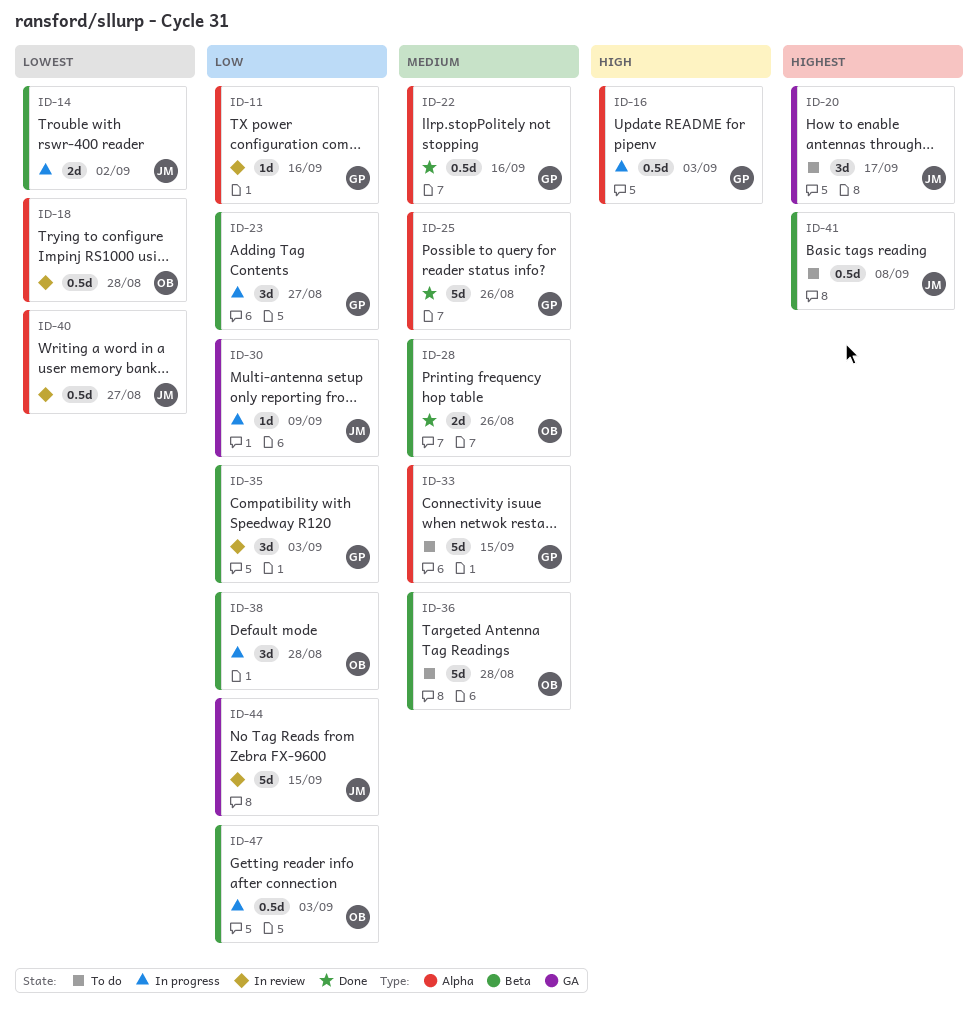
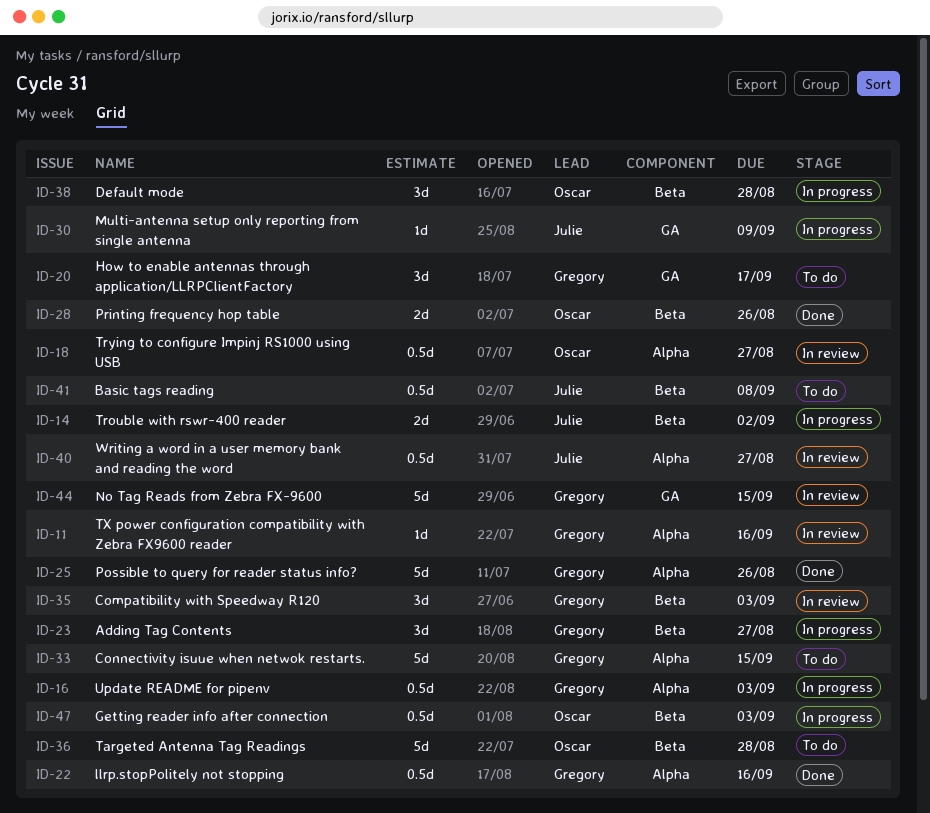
ID-18, due: Aug 28 -> Aug 27
ID-20, owner: Julie -> Gregory
ID-44, owner: Julie -> Gregory

